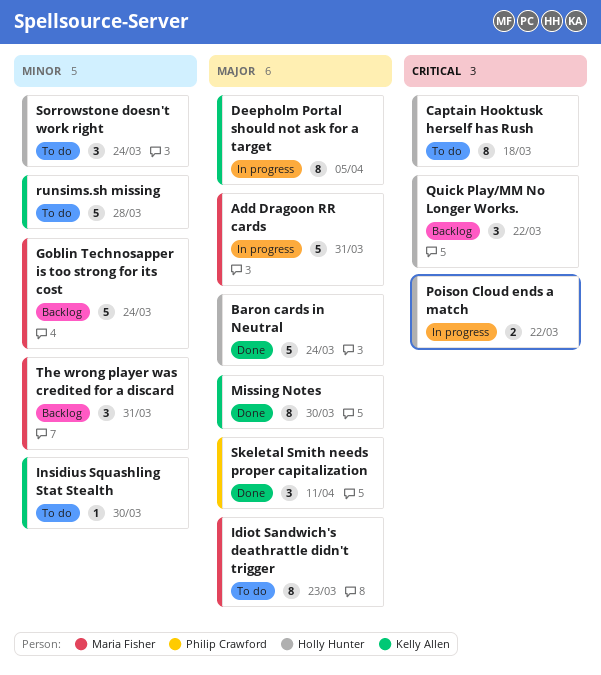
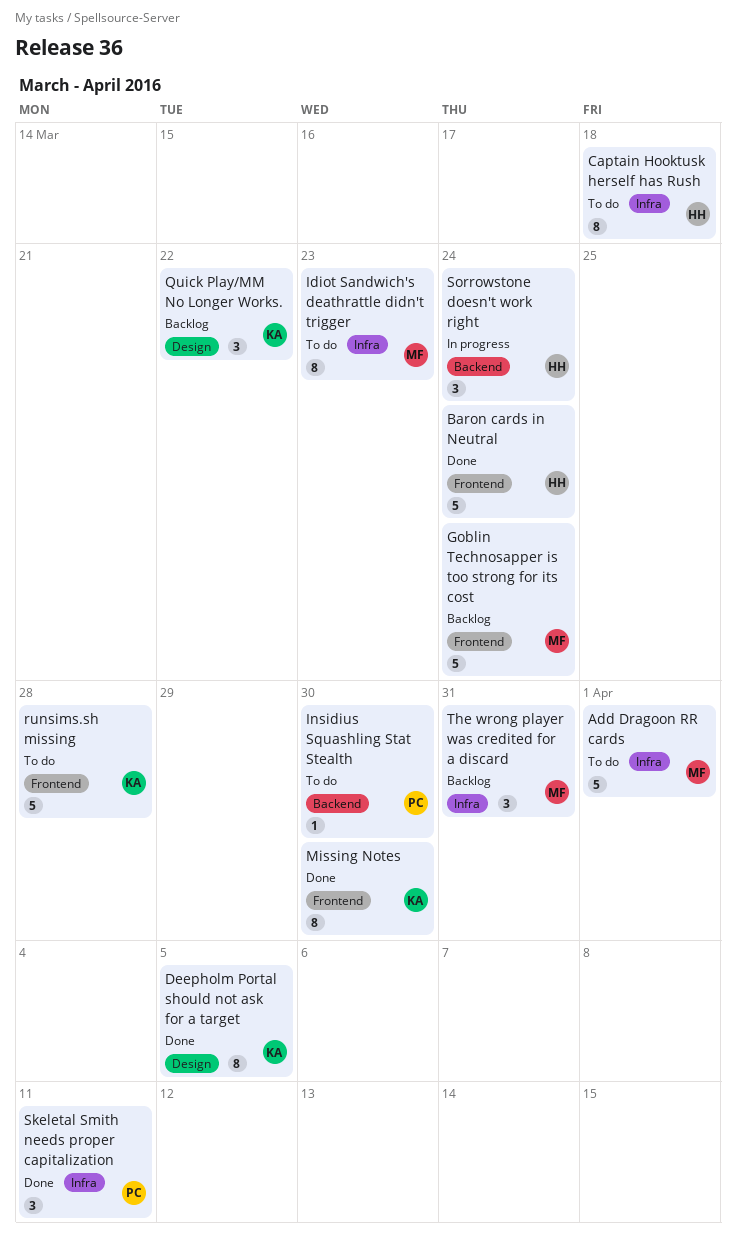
Add Dragoon RR cards, status: In progress -> To do
Add Dragoon RR cards, due: Mar 31 -> Apr 1
Deepholm Portal should not ask for a target, status: In progress -> Done
Insidius Squashling Stat Stealth, owner: Kelly Allen -> Philip Crawford
Poison Cloud ends a match: present -> none
Quick Play/MM No Longer Works., owner: Holly Hunter -> Kelly Allen
Sorrowstone doesn't work right, status: To do -> In progress

